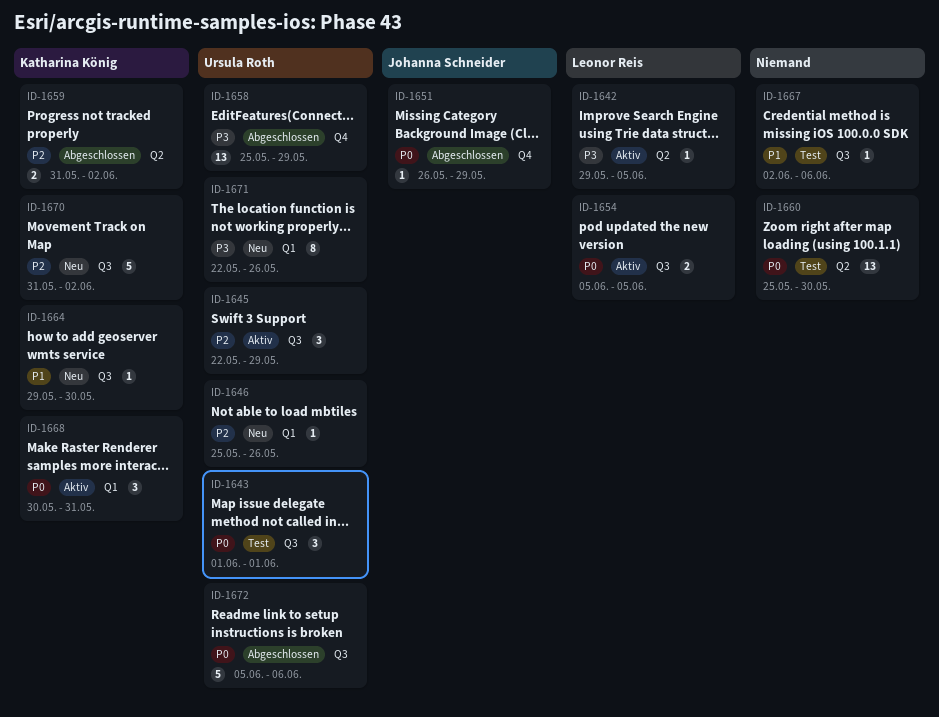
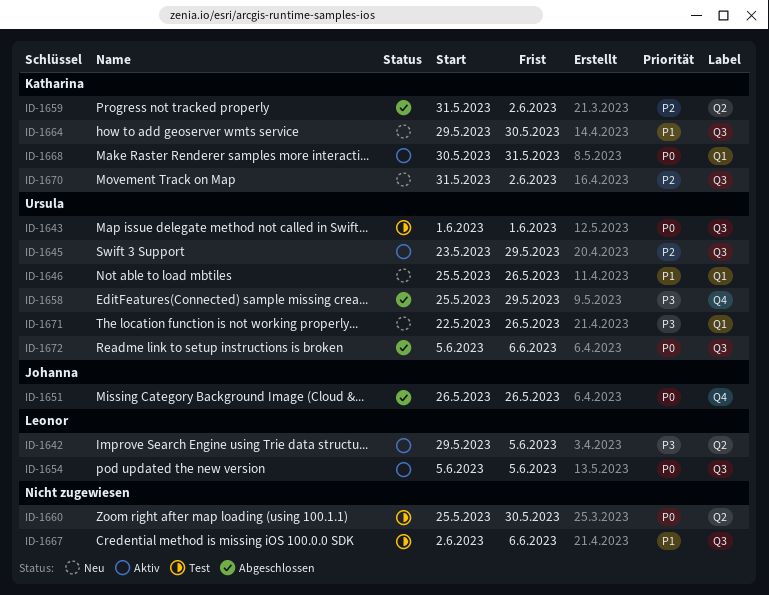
ID-1645, start: May 22 -> May 23
ID-1646, priority: P2 -> P1
ID-1651, due: May 29 -> May 26

